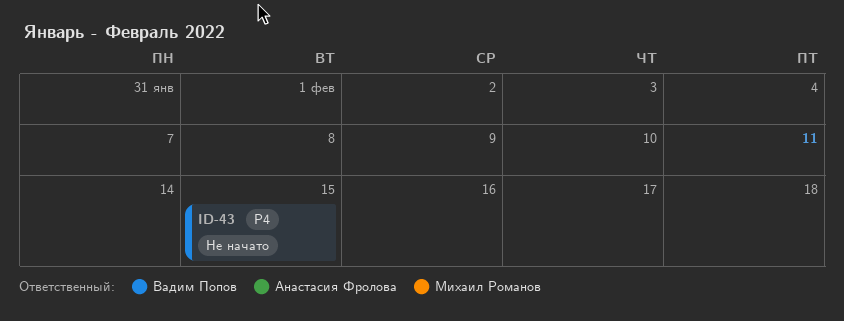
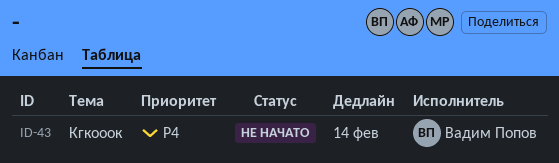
ID-43, due: Feb 15 -> Feb 14

